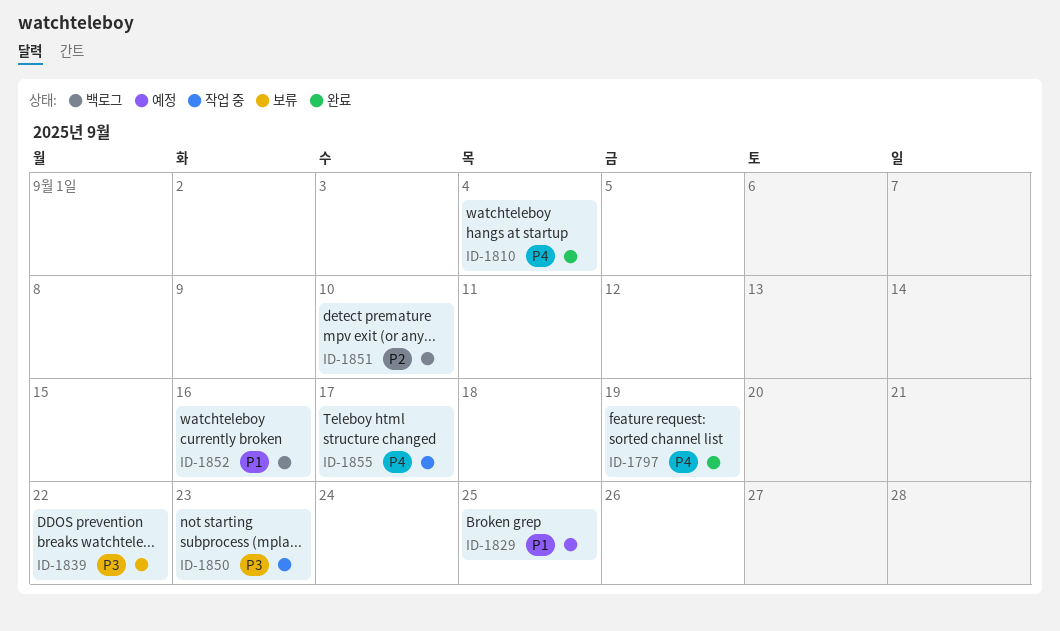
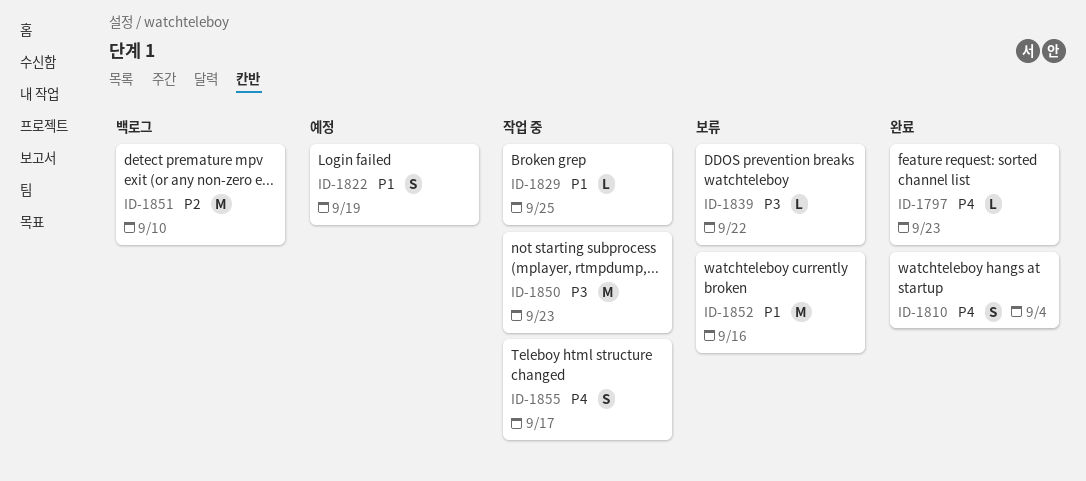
ID-1797, due: Sep 19 -> Sep 23
ID-1822: none -> present
ID-1829, status: 예정 -> 작업 중
ID-1852, status: 백로그 -> 보류

